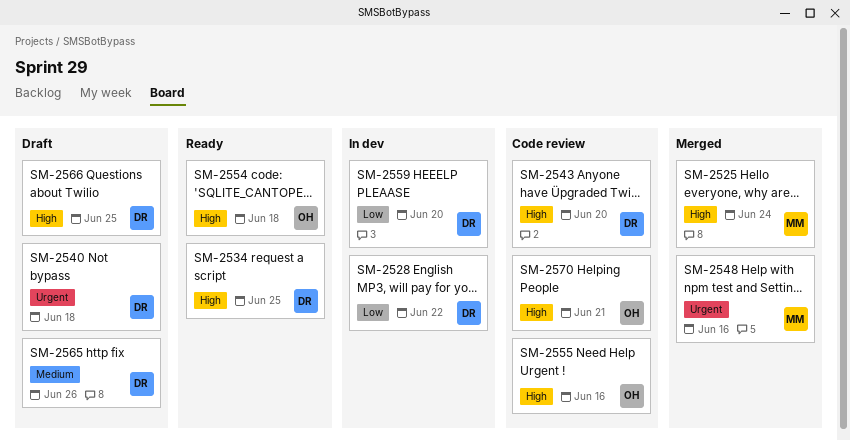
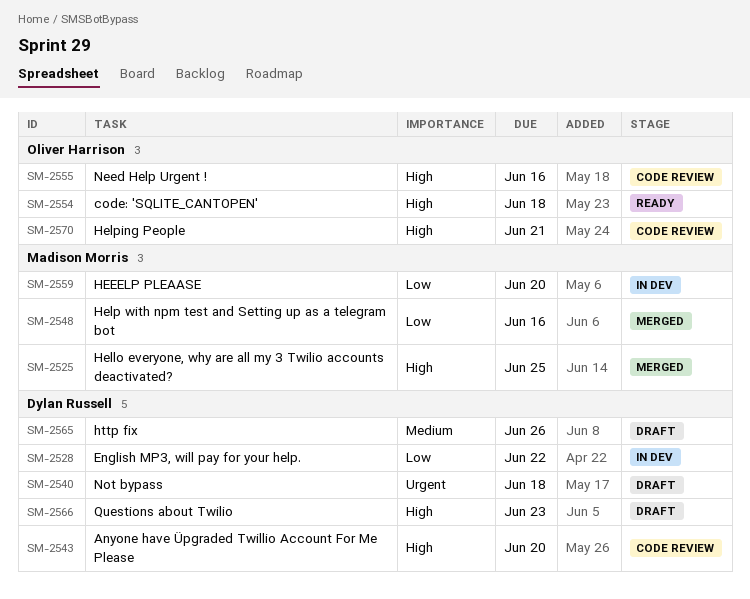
SM-2525, due: Jun 24 -> Jun 25
SM-2534: present -> none
SM-2548, priority: Urgent -> Low
SM-2559, owner: Dylan Russell -> Madison Morris
SM-2566, due: Jun 25 -> Jun 23

